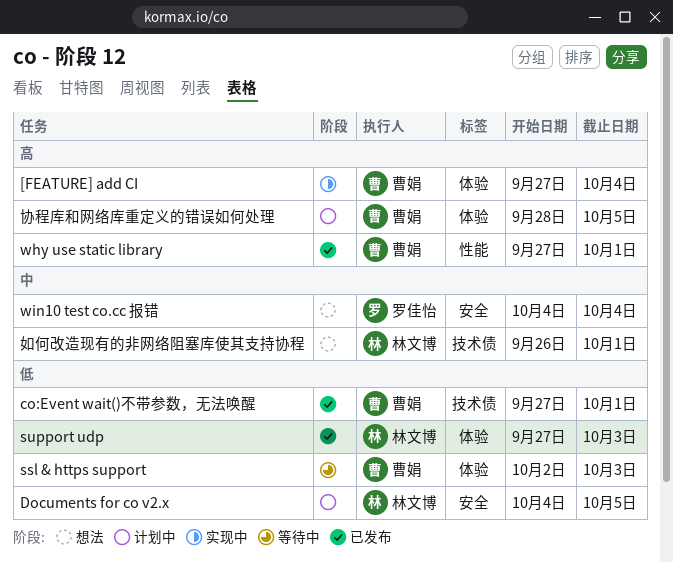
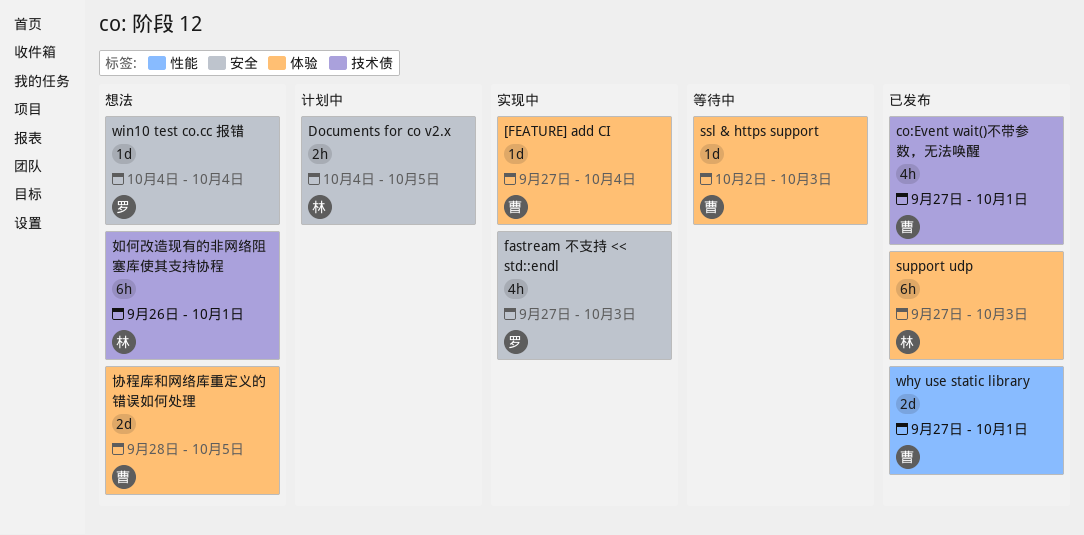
fastream 不支持 << std::endl: none -> present
协程库和网络库重定义的错误如何处理, status: 计划中 -> 想法

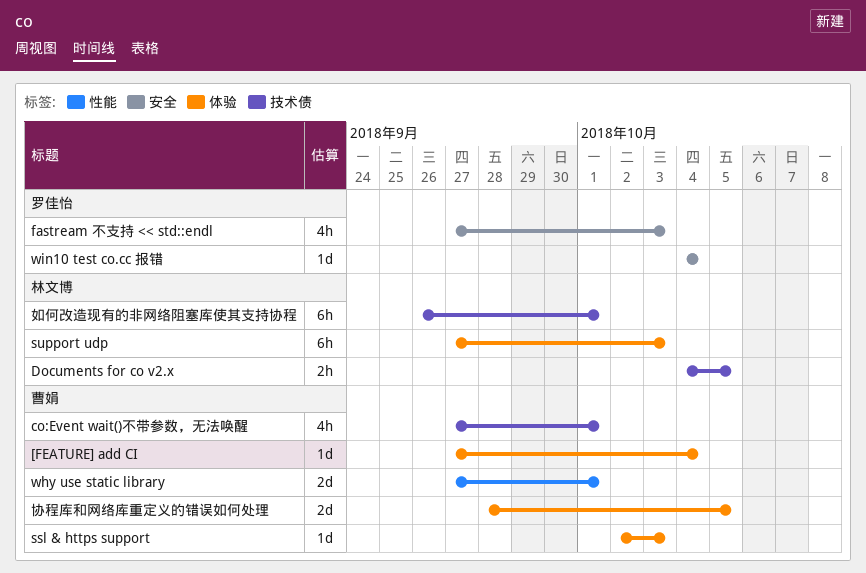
Documents for co v2.x, label: 安全 -> 技术债

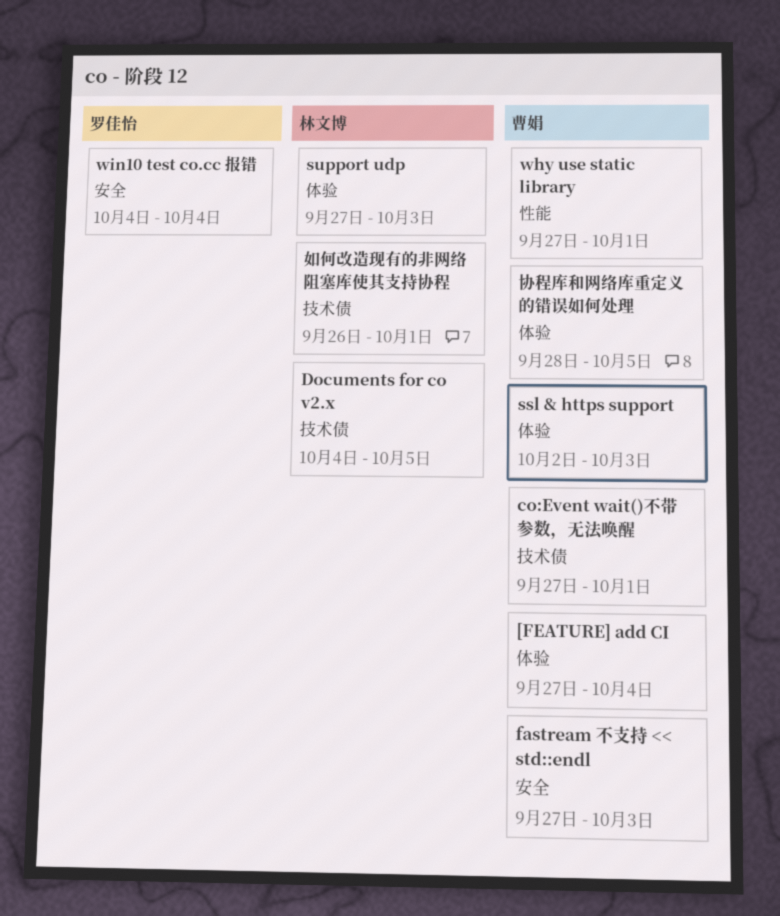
fastream 不支持 << std::endl, owner: 罗佳怡 -> 曹娟

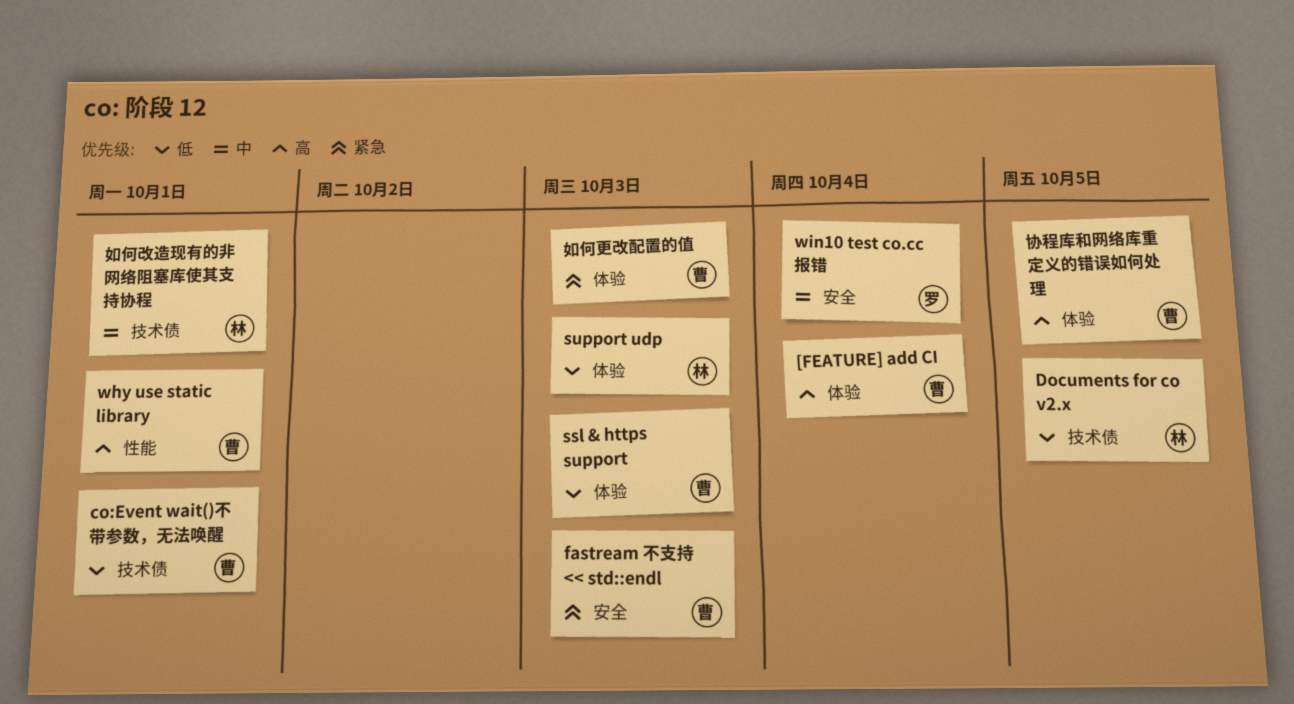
如何更改配置的值: none -> present

